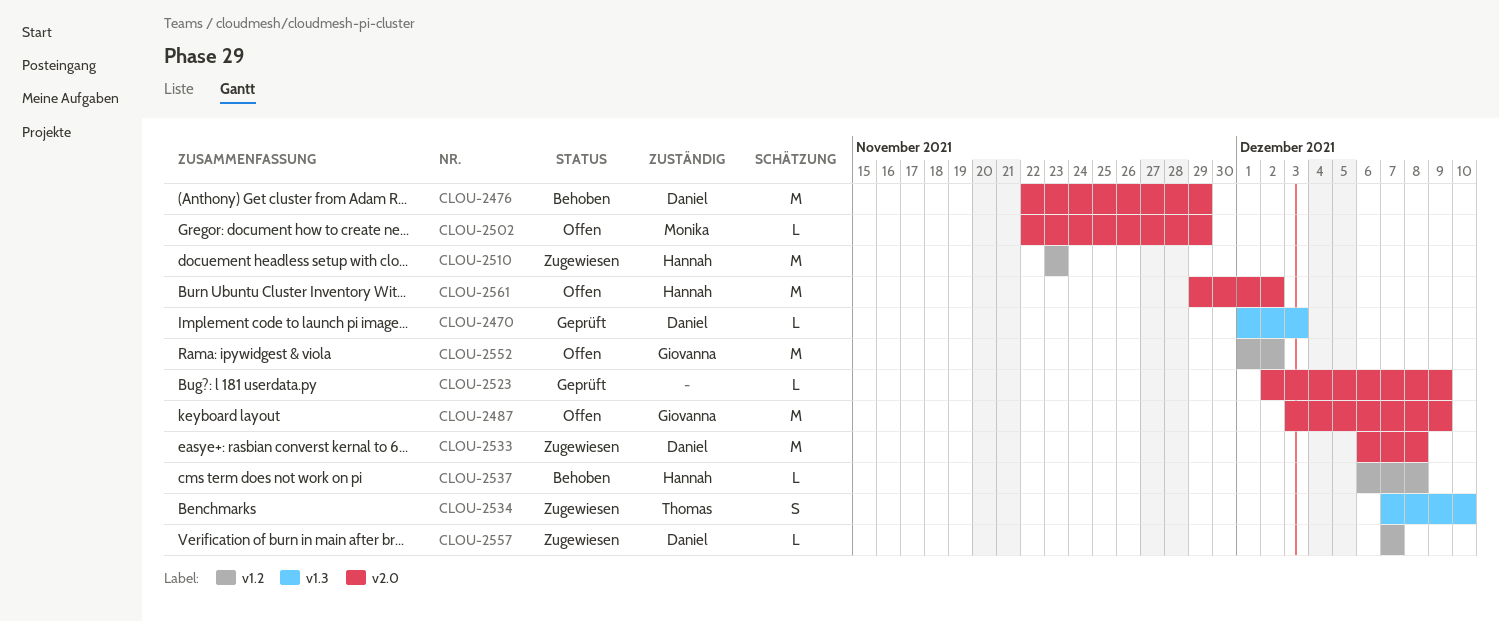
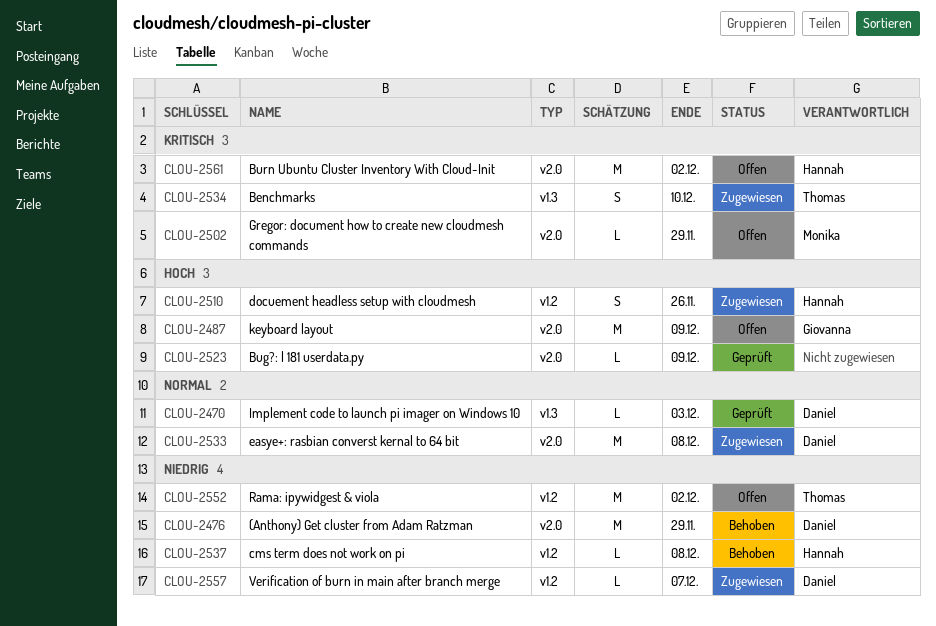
CLOU-2510, estimate: M -> S
CLOU-2510, due: Nov 23 -> Nov 26
CLOU-2552, owner: Giovanna -> Thomas

